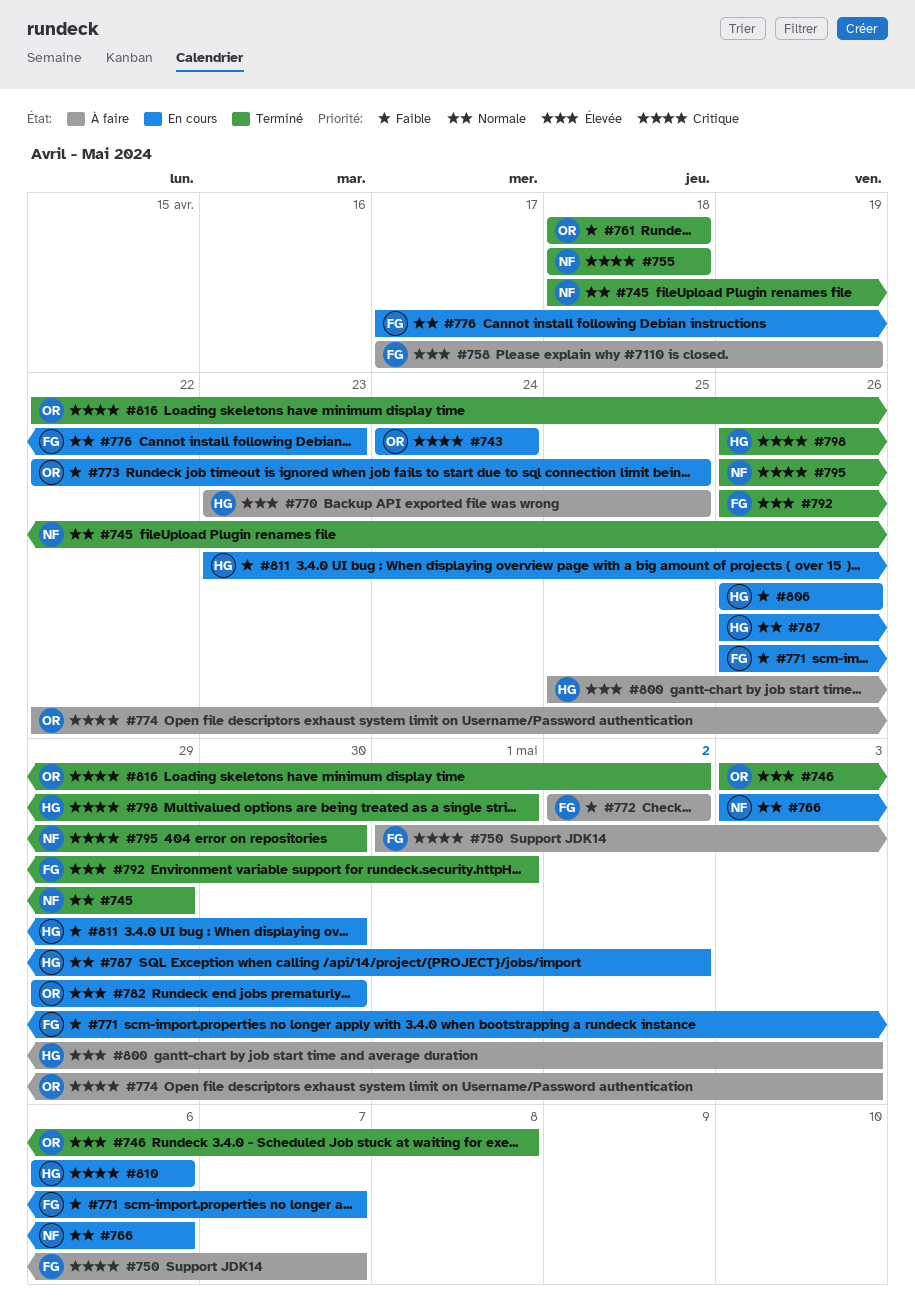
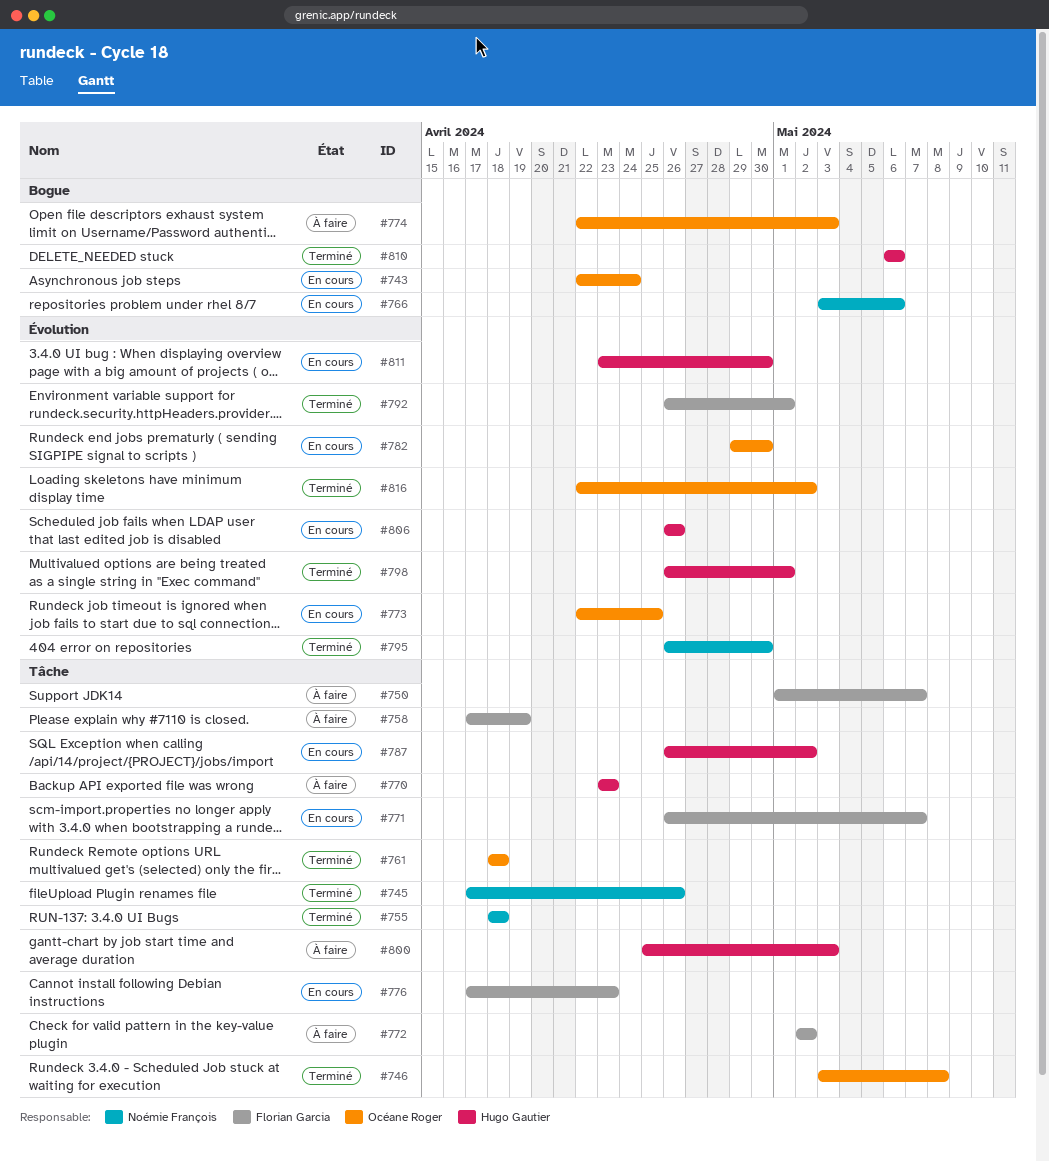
#743, start: Apr 24 -> Apr 22
#745, start: Apr 18 -> Apr 17
#745, due: Apr 29 -> Apr 26
#770, due: Apr 25 -> Apr 23
#810, status: En cours -> Terminé

